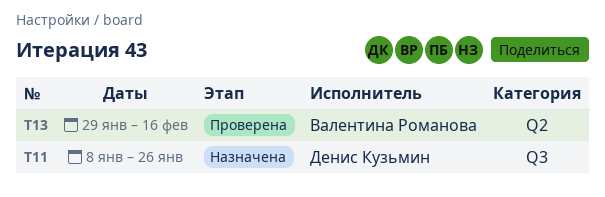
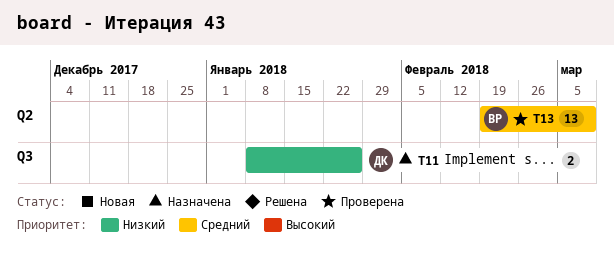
T13, start: Jan 29 -> Feb 19
T13, due: Feb 16 -> Mar 9

